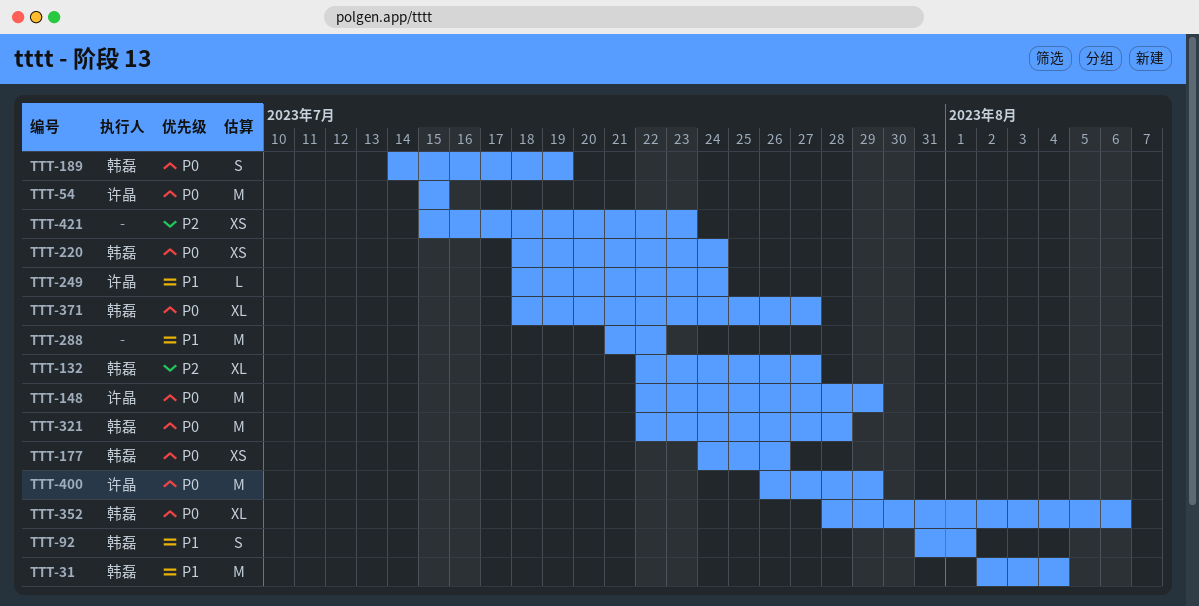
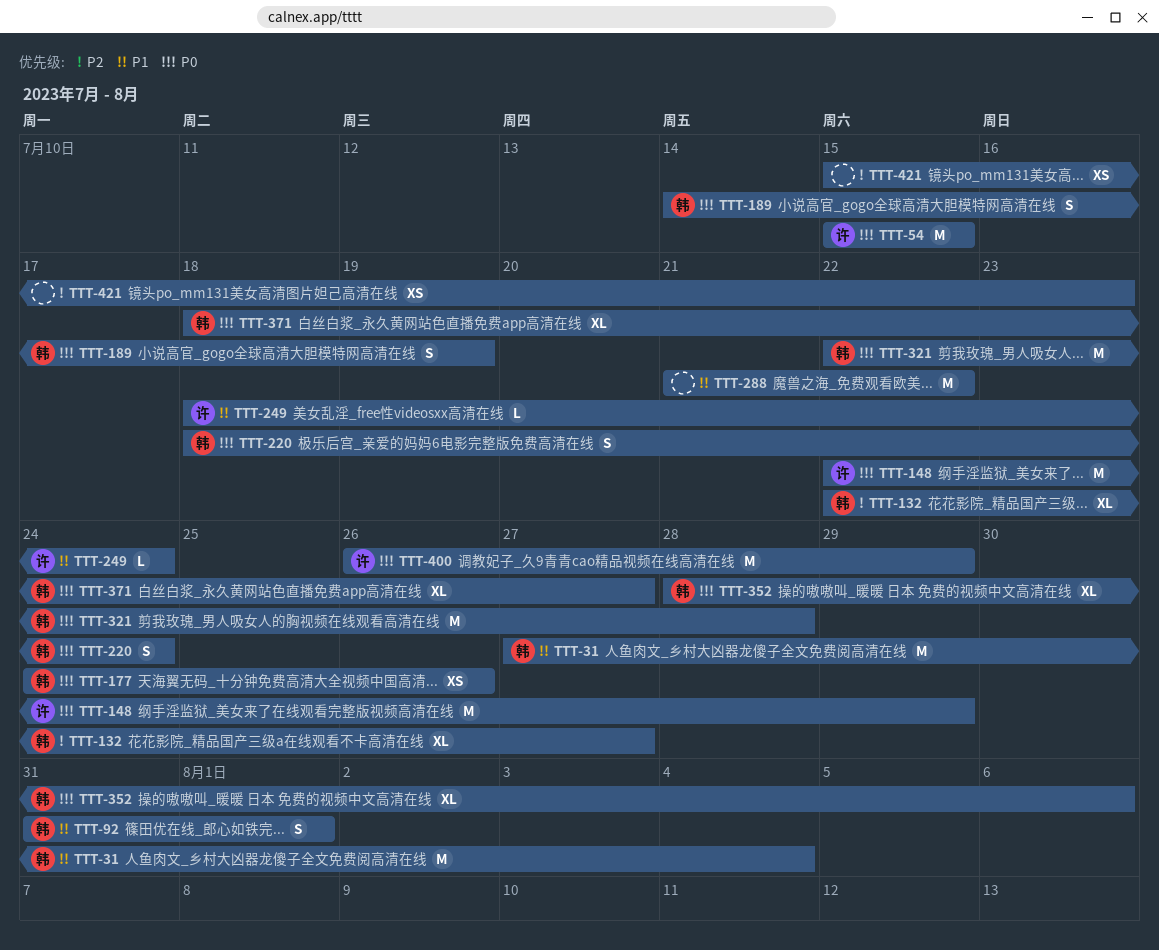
TTT-31, start: Aug 2 -> Jul 27
TTT-220, estimate: XS -> S

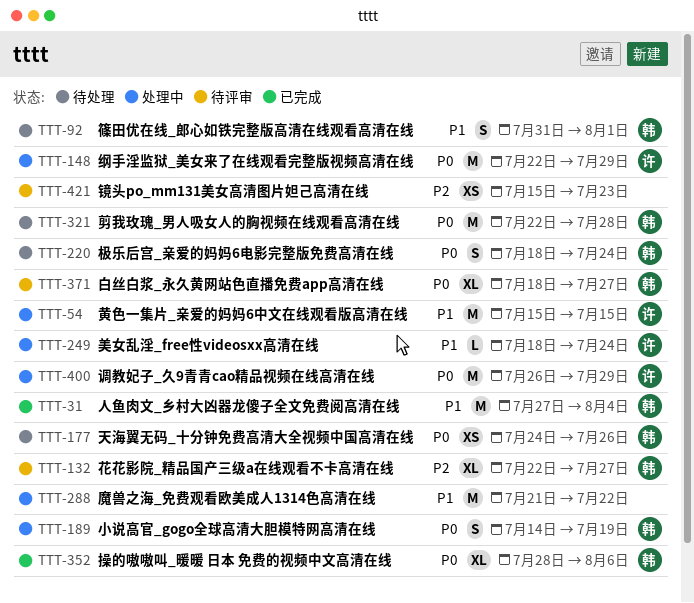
TTT-54, priority: P0 -> P1

